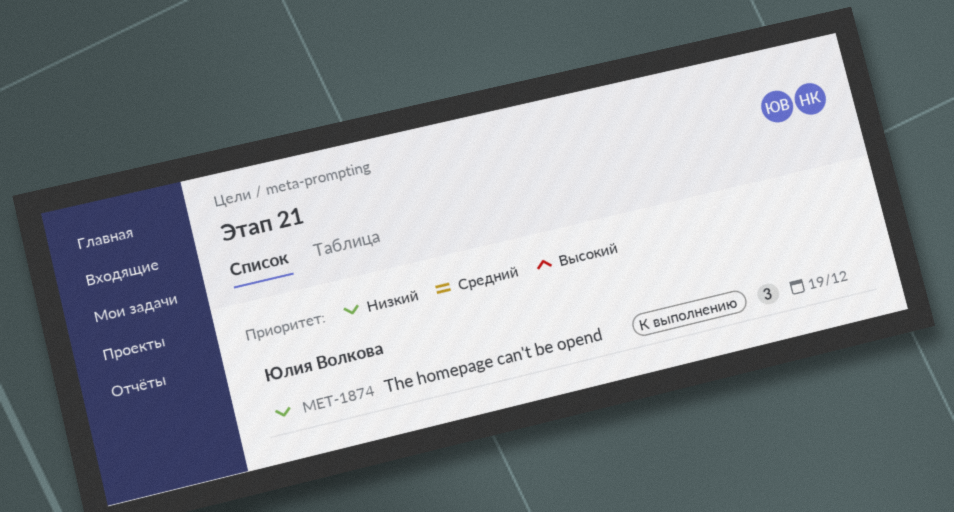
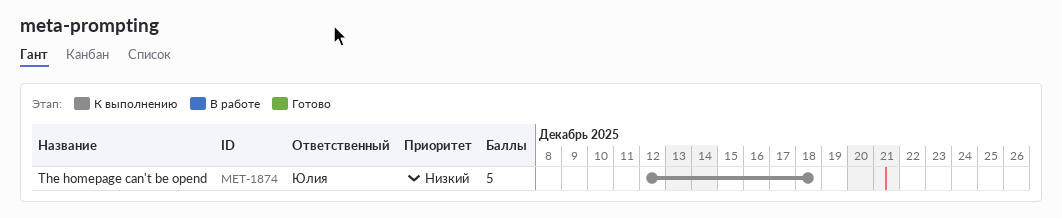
MET-1874, estimate: 3 -> 5
MET-1874, due: Dec 19 -> Dec 18

